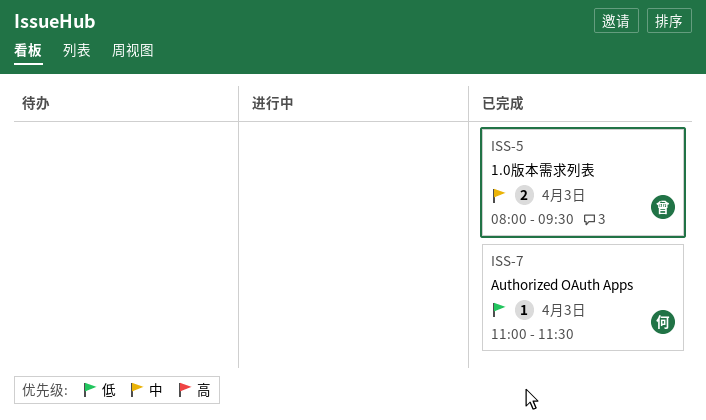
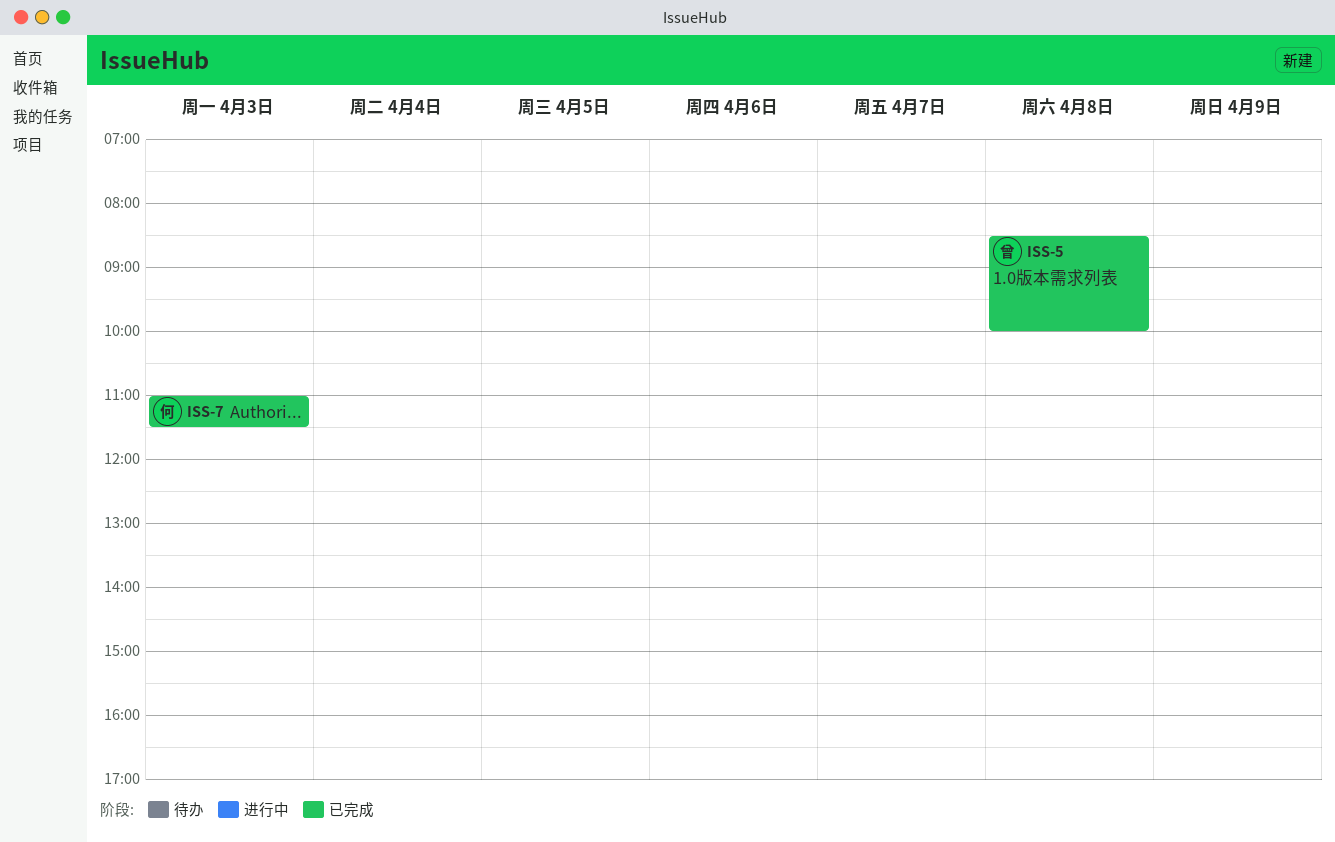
ISS-5, day: Apr 3 -> Apr 8
ISS-5, begins: 08:00 -> 08:30
ISS-5, ends: 09:30 -> 10:00

